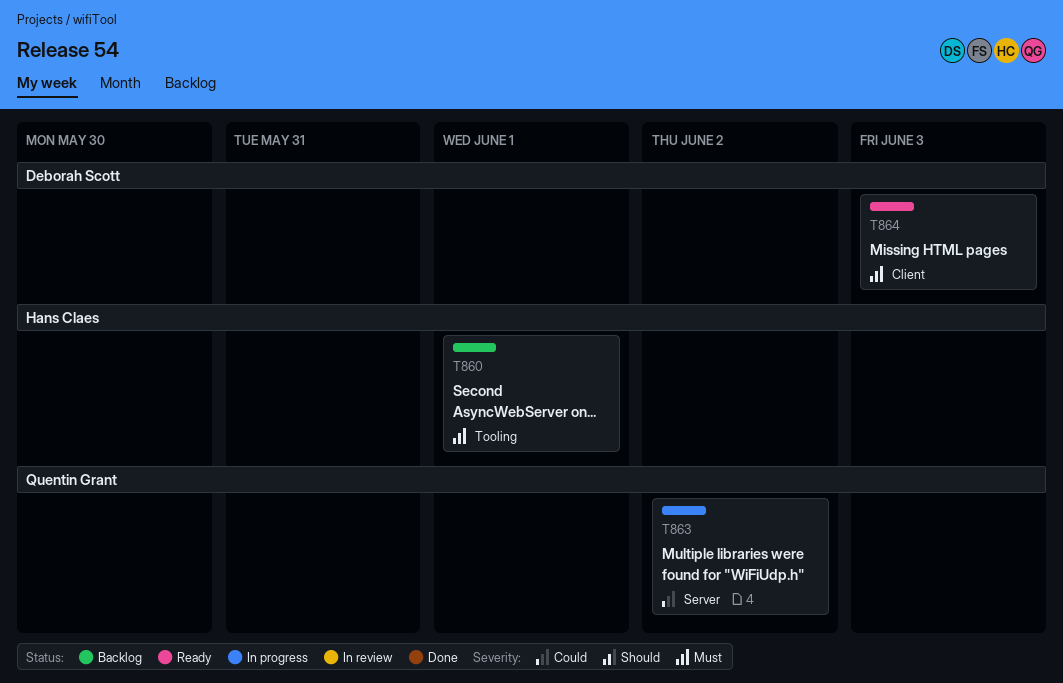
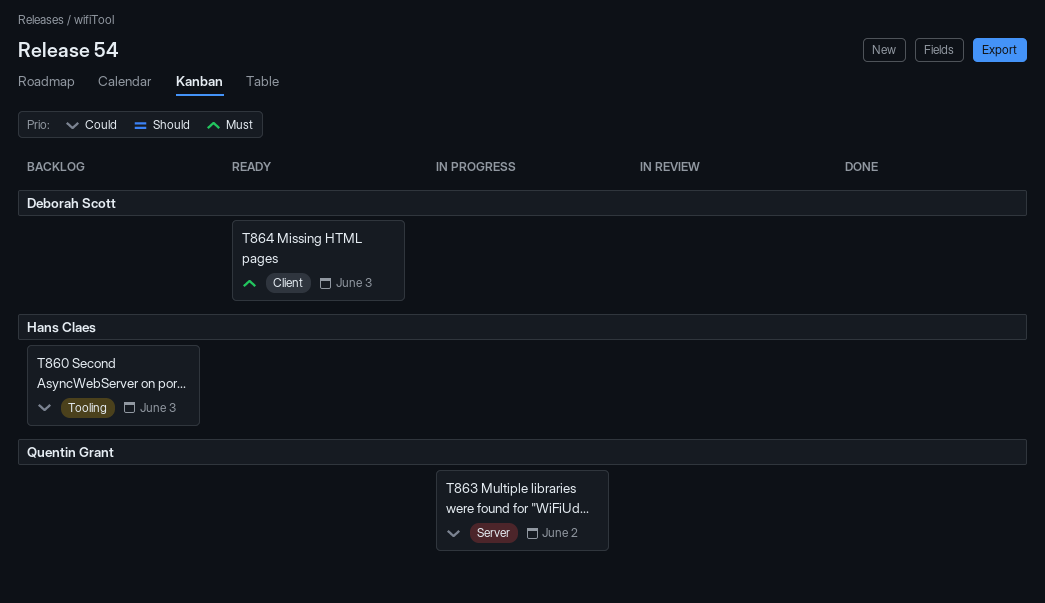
T860, priority: Must -> Could
T860, due: Jun 1 -> Jun 3

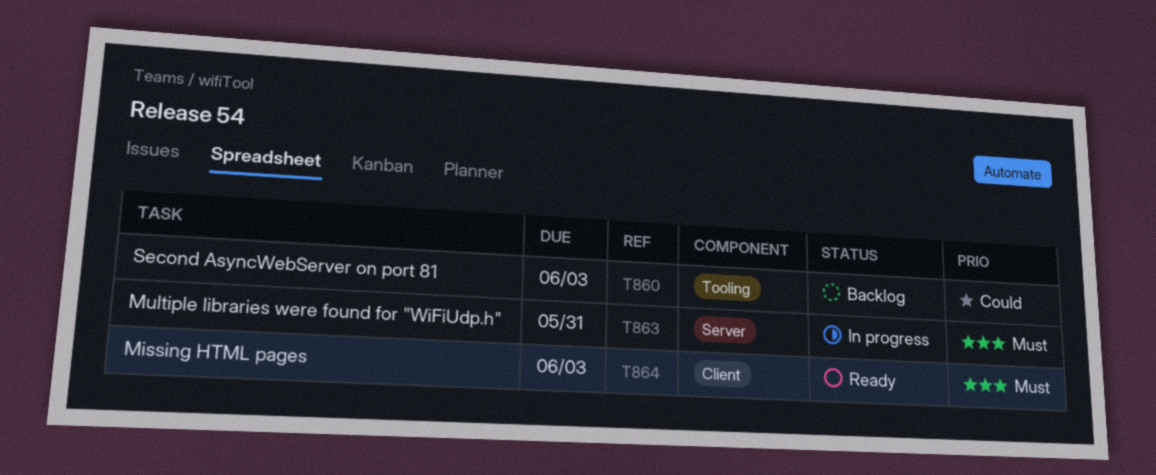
T863, priority: Could -> Must
T863, due: Jun 2 -> May 31

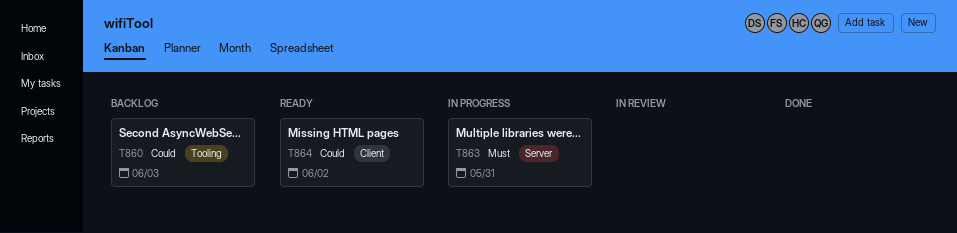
T864, priority: Must -> Could
T864, due: Jun 3 -> Jun 2

